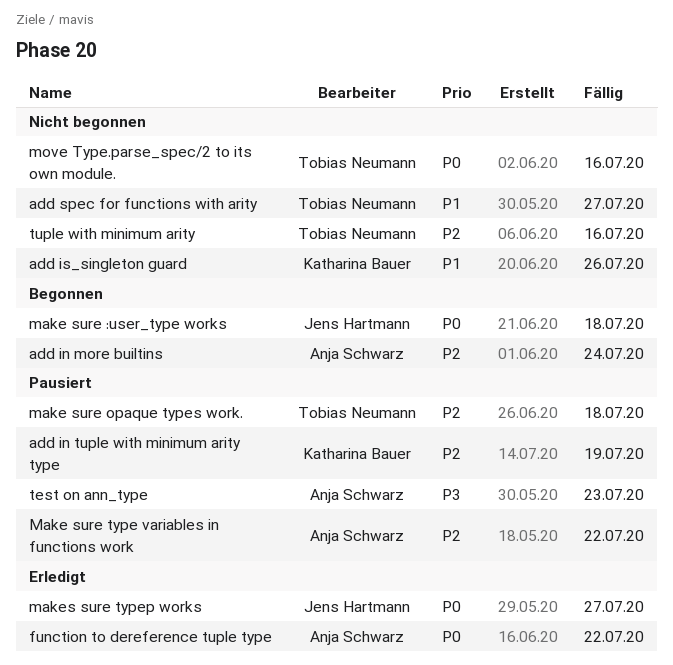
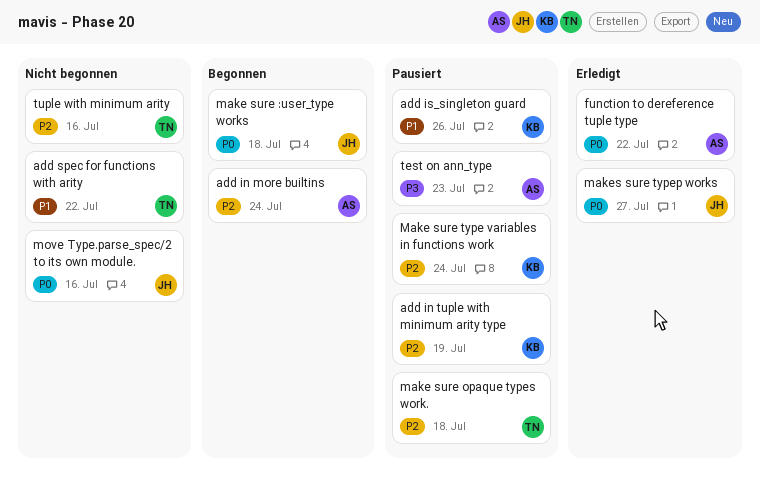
add is_singleton guard, status: Nicht begonnen -> Pausiert
add spec for functions with arity, due: Jul 27 -> Jul 22
Make sure type variables in functions work, owner: Anja Schwarz -> Katharina Bauer
Make sure type variables in functions work, due: Jul 22 -> Jul 24
move Type.parse_spec/2 to its own module., owner: Tobias Neumann -> Jens Hartmann

